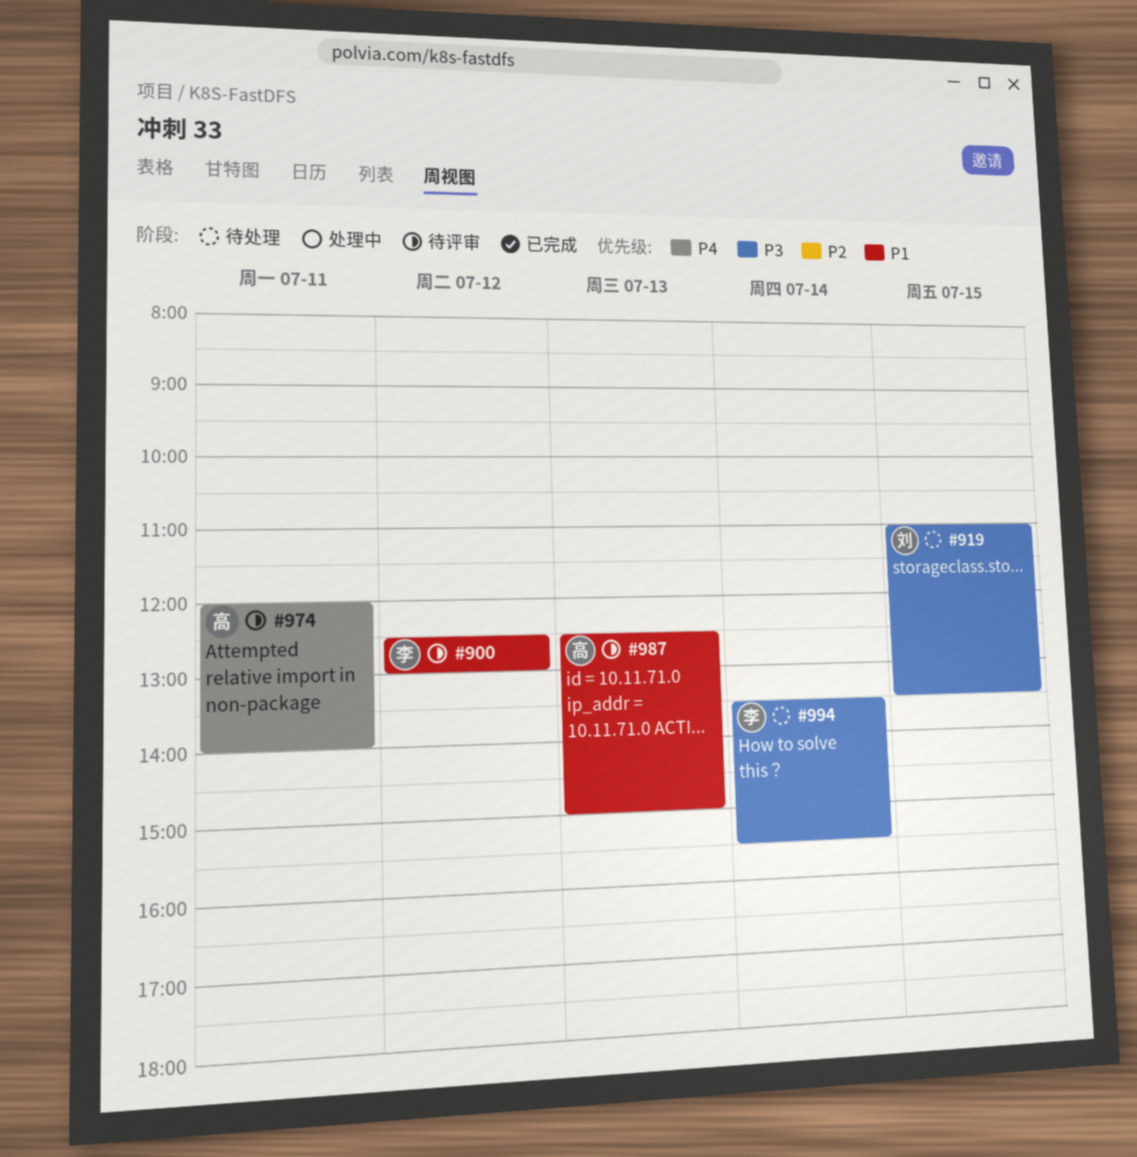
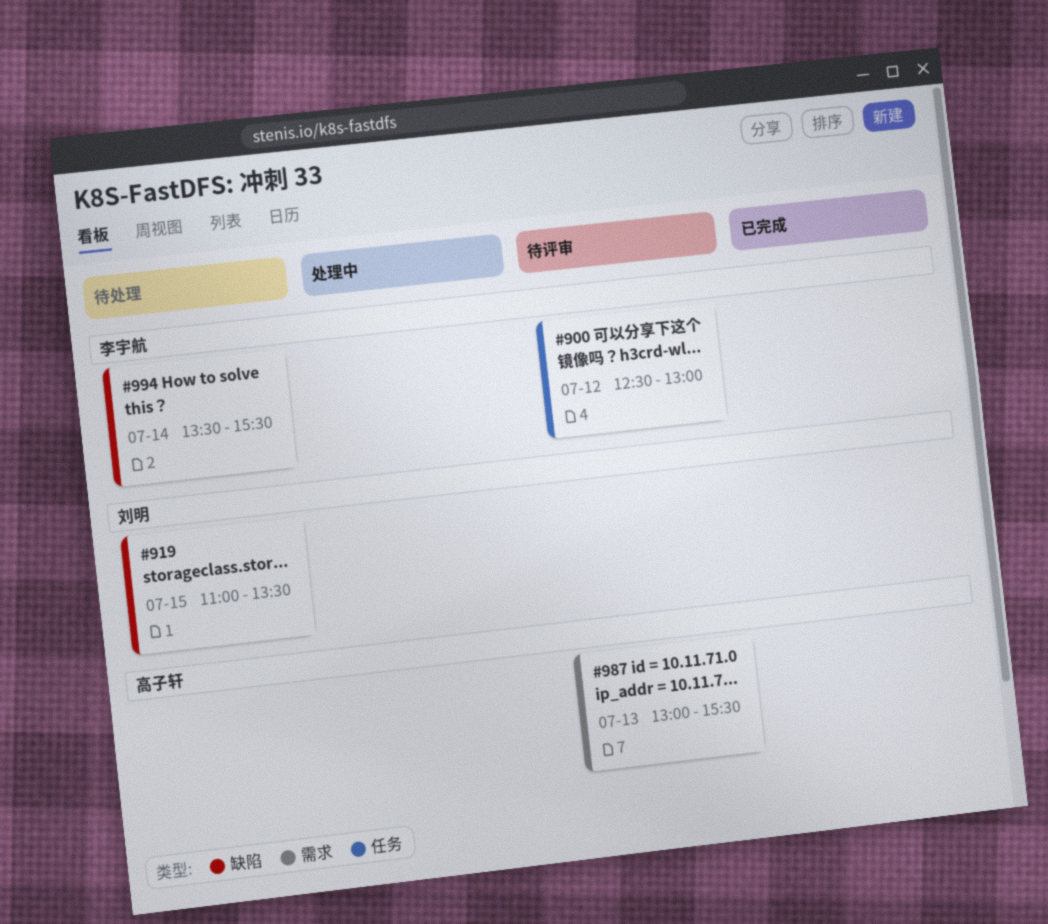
#974: present -> none
#987, begins: 12:30 -> 13:00
#987, ends: 15:00 -> 15:30

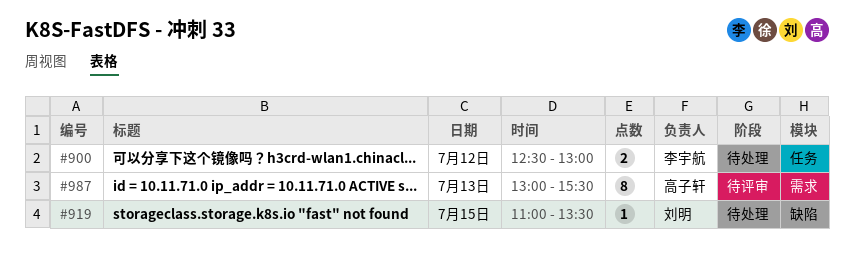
#900, status: 待评审 -> 待处理
#994: present -> none

